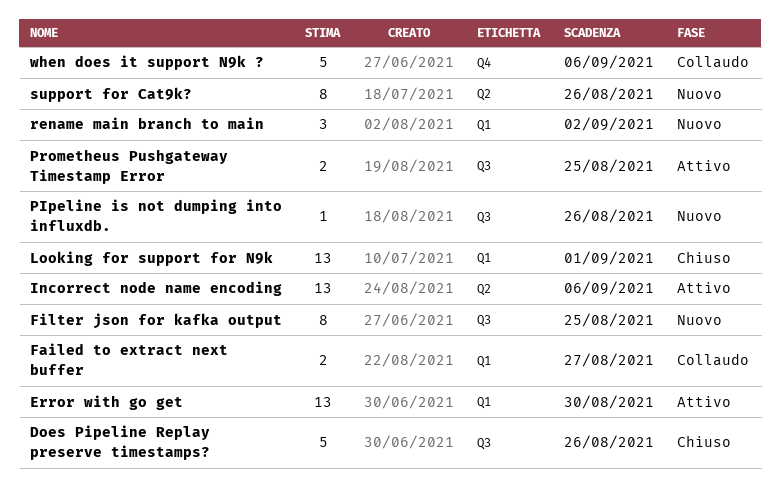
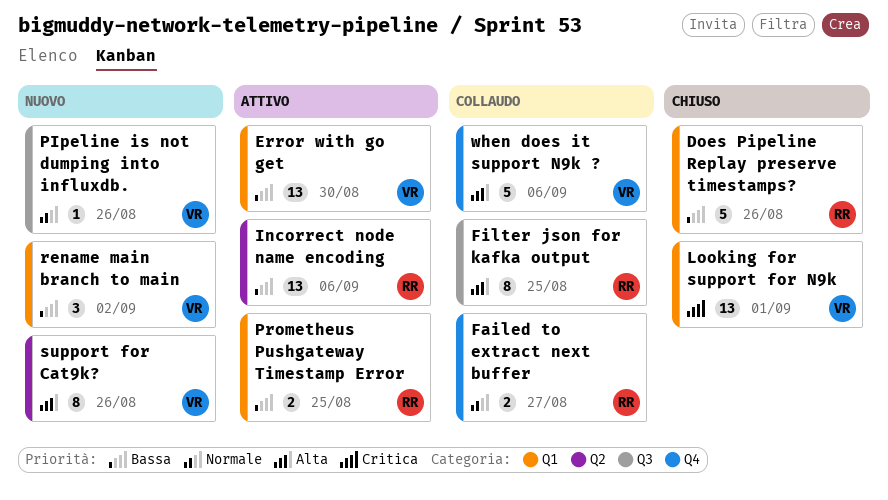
Does Pipeline Replay preserve timestamps?, label: Q3 -> Q1
Failed to extract next buffer, label: Q1 -> Q4
Filter json for kafka output, status: Nuovo -> Collaudo
Prometheus Pushgateway Timestamp Error, label: Q3 -> Q1

